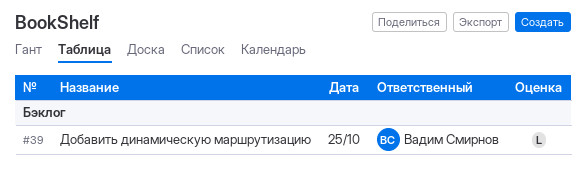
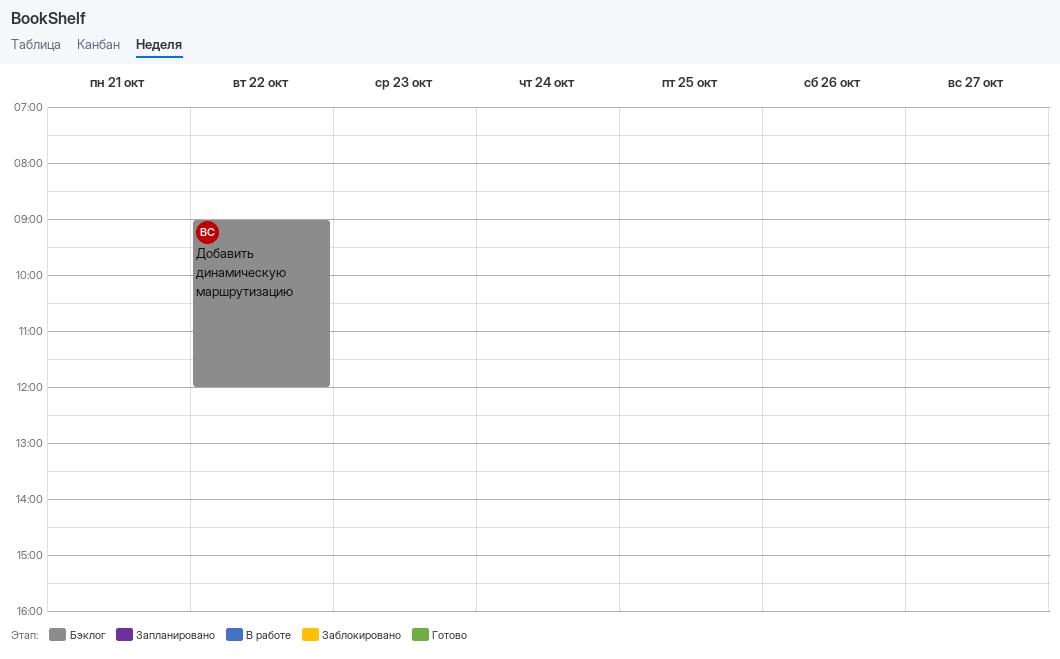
Добавить динамическую маршрутизацию, day: Oct 25 -> Oct 22

